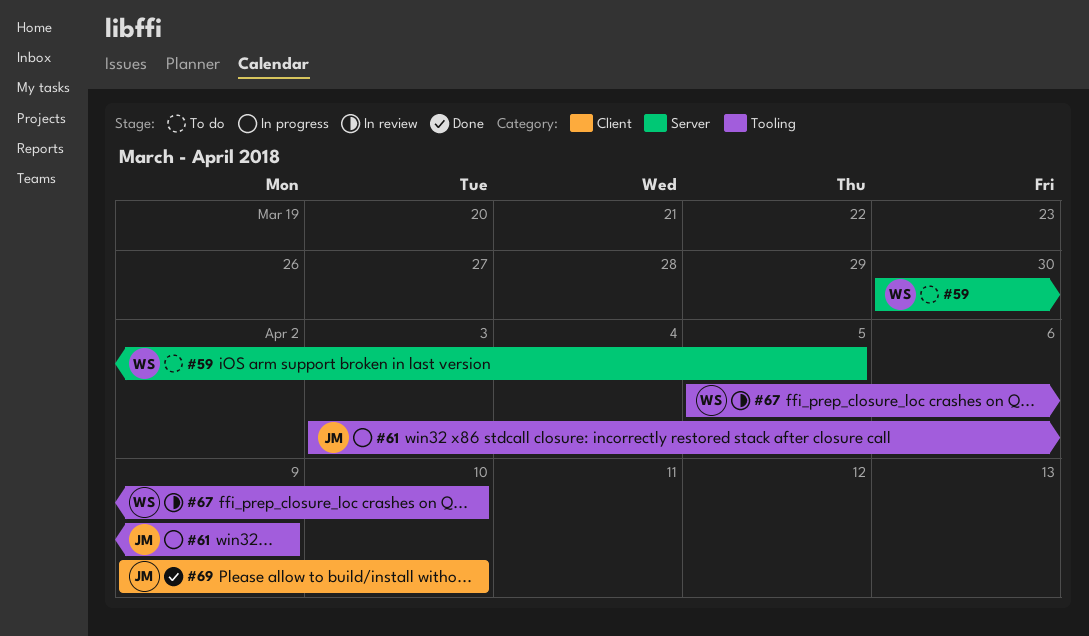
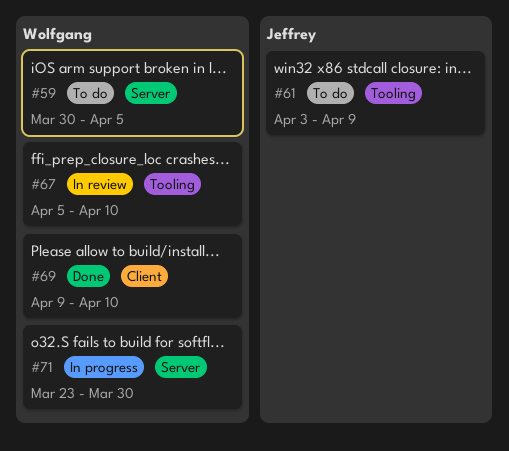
#61, status: In progress -> To do
#69, owner: Jeffrey -> Wolfgang
#71: none -> present

